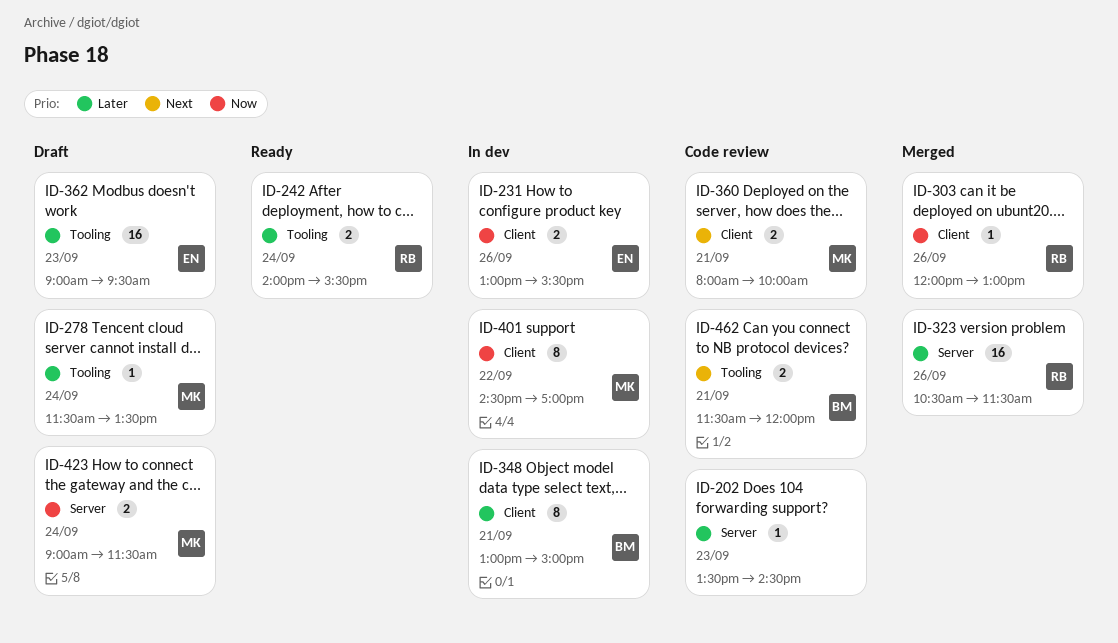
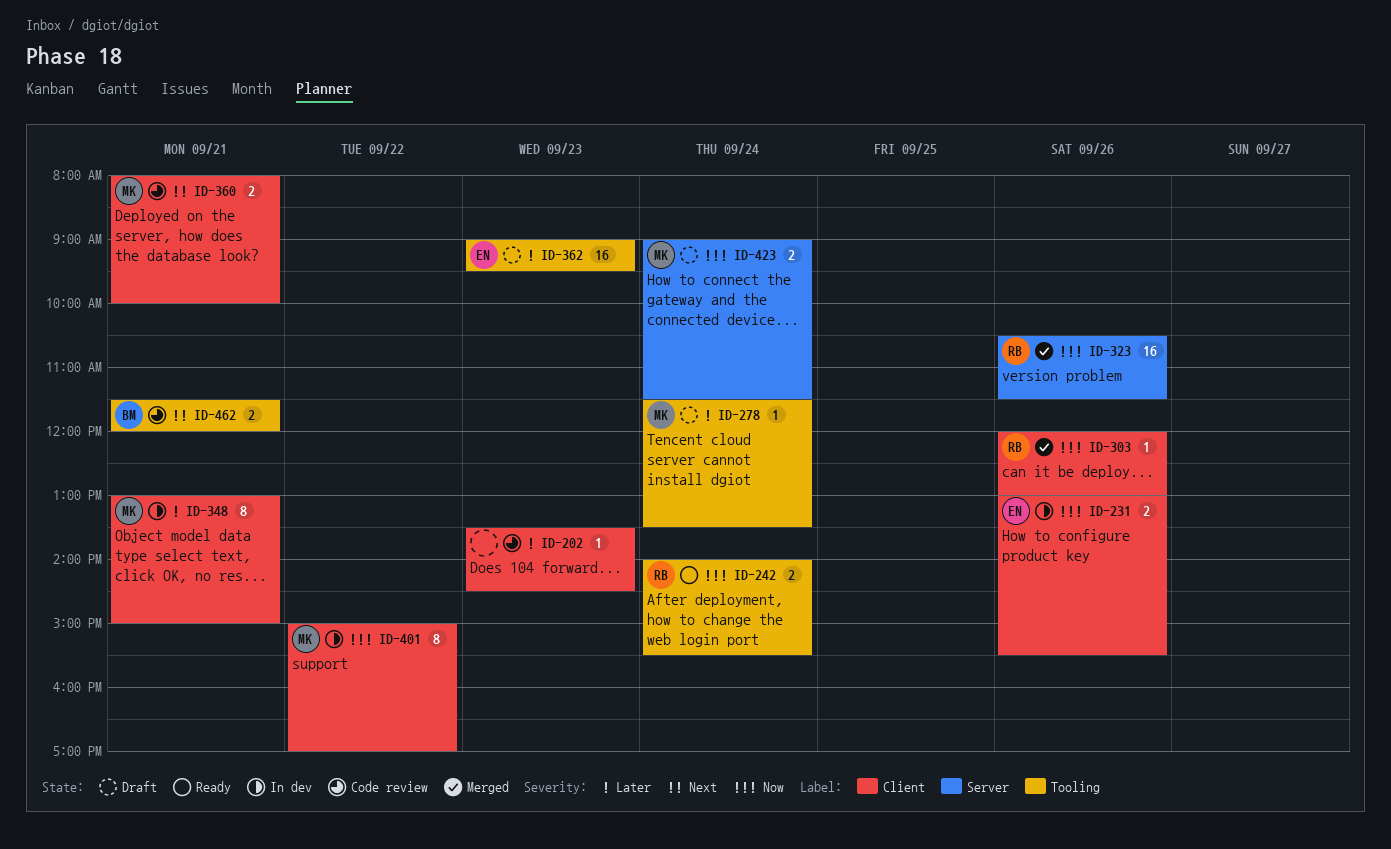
ID-202, label: Server -> Client
ID-242, priority: Later -> Now
ID-323, priority: Later -> Now
ID-348, owner: BM -> MK
ID-401, begins: 14:30 -> 15:00

